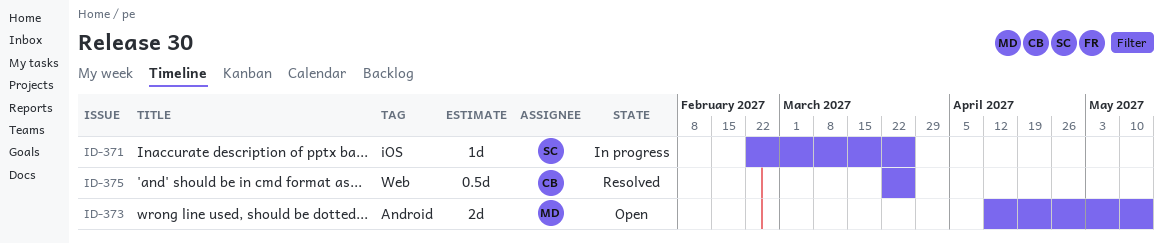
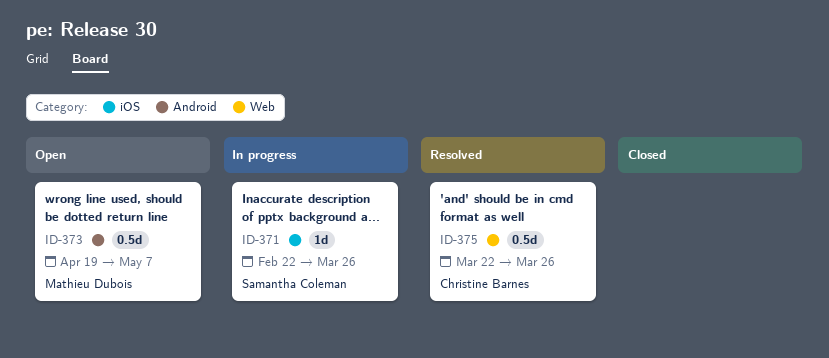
ID-373, estimate: 2d -> 0.5d
ID-373, start: Apr 12 -> Apr 19
ID-373, due: May 14 -> May 7

